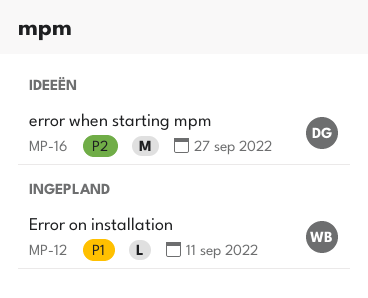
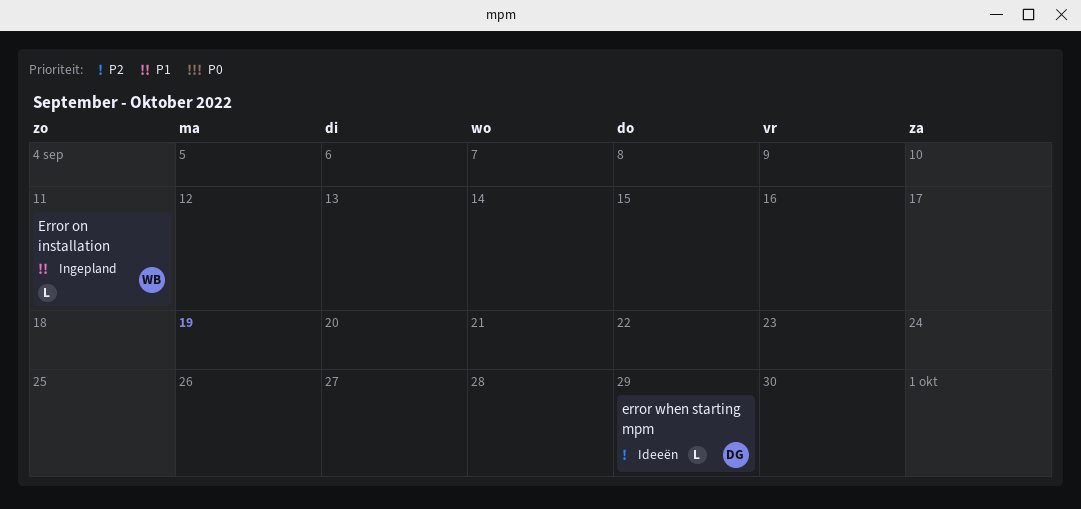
error when starting mpm, estimate: M -> L
error when starting mpm, due: Sep 27 -> Sep 29

